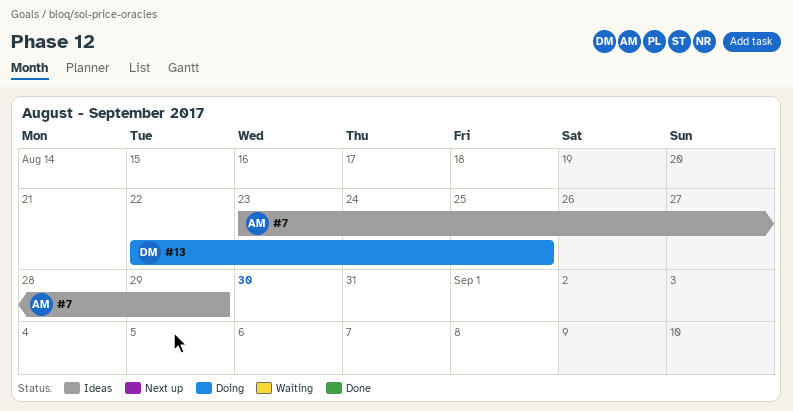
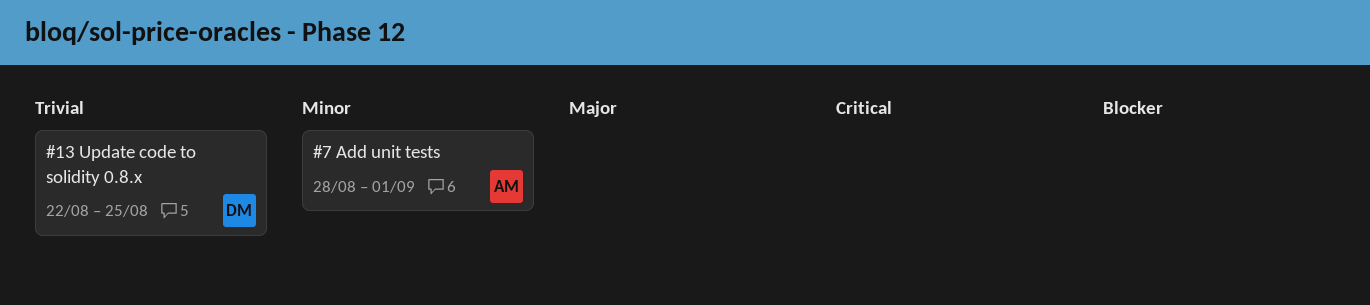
#7, start: Aug 23 -> Aug 28
#7, due: Aug 29 -> Sep 1

